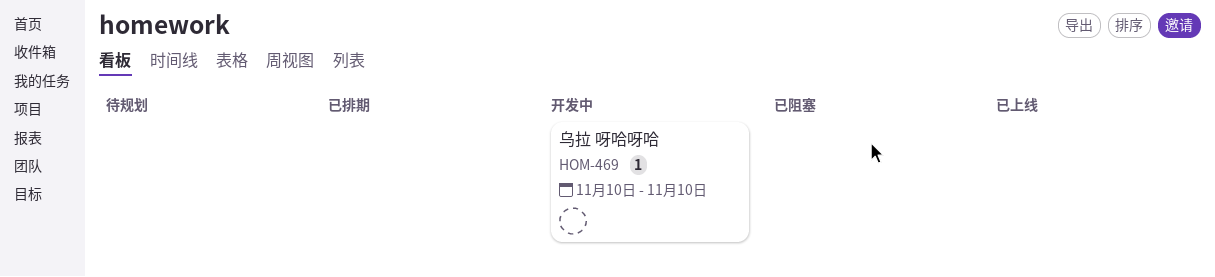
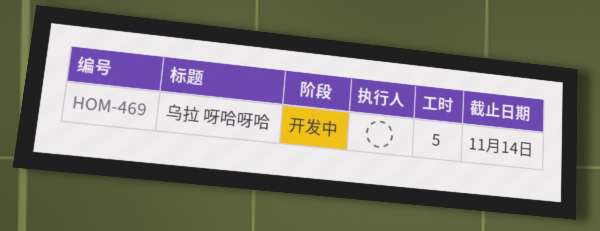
HOM-469, estimate: 1 -> 5
HOM-469, due: Nov 10 -> Nov 14

